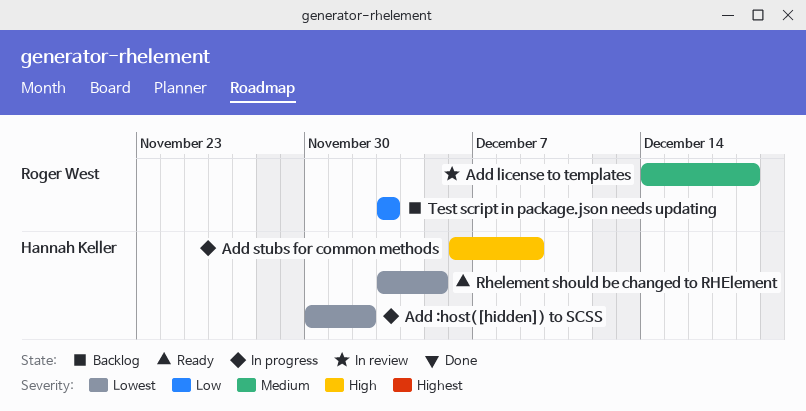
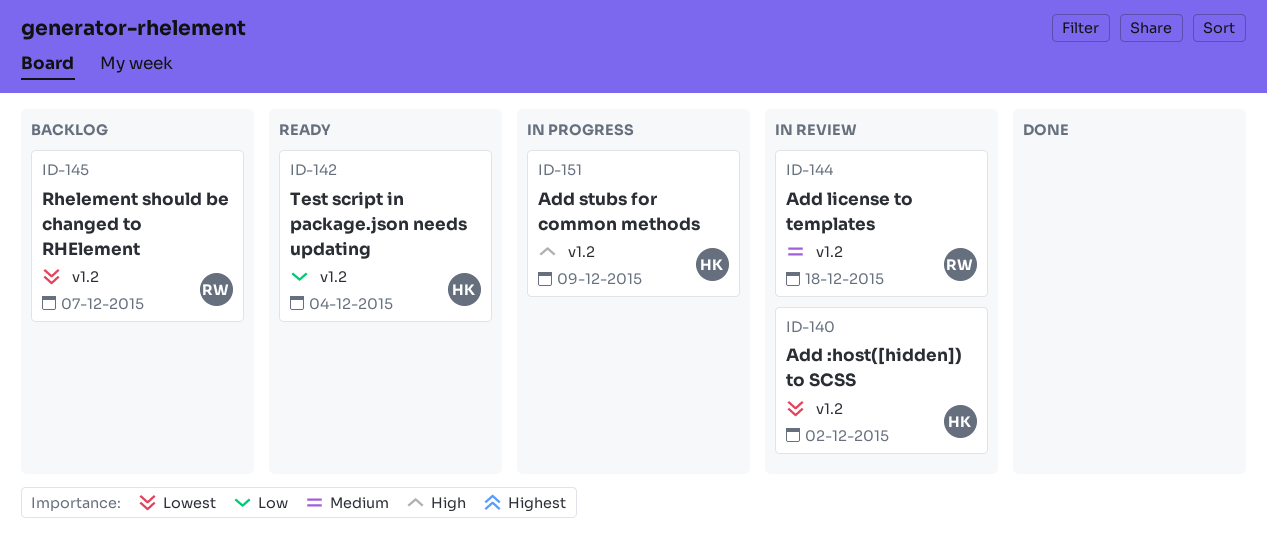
Add :host([hidden]) to SCSS, status: In progress -> In review
Rhelement should be changed to RHElement, status: Ready -> Backlog
Rhelement should be changed to RHElement, owner: Hannah Keller -> Roger West
Rhelement should be changed to RHElement, due: Dec 5 -> Dec 7
Test script in package.json needs updating, status: Backlog -> Ready
Test script in package.json needs updating, owner: Roger West -> Hannah Keller
Test script in package.json needs updating, due: Dec 3 -> Dec 4

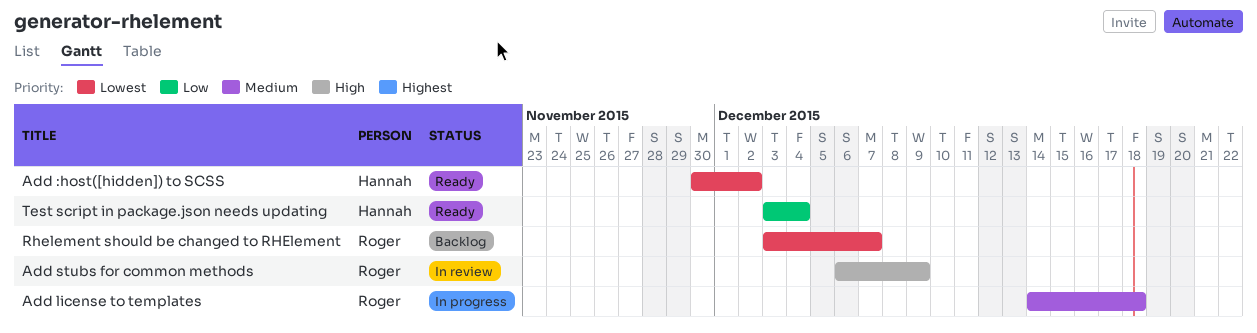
Add :host([hidden]) to SCSS, status: In review -> Ready
Add license to templates, status: In review -> In progress
Add stubs for common methods, status: In progress -> In review
Add stubs for common methods, owner: Hannah -> Roger

